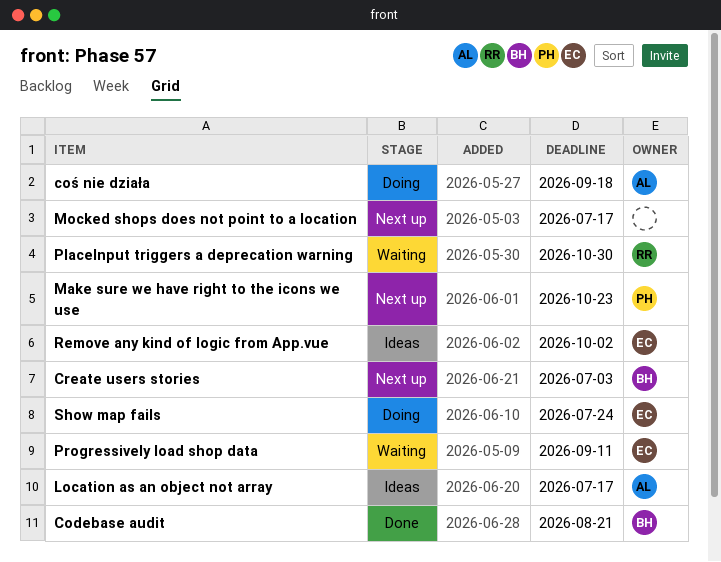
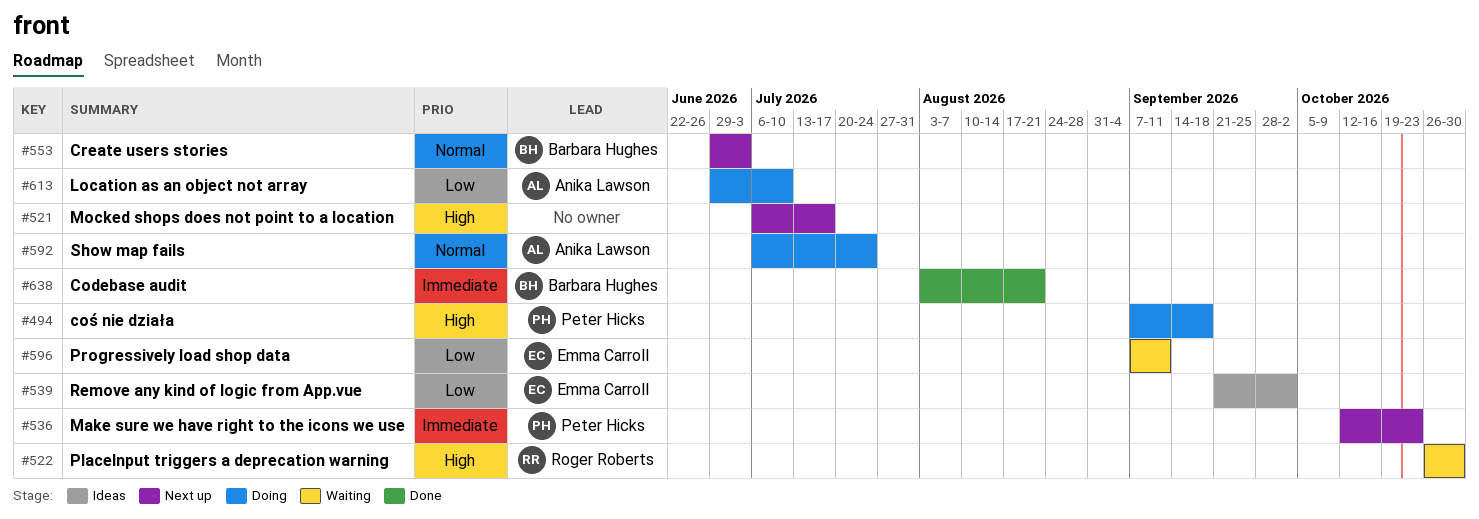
coś nie działa, owner: Anika Lawson -> Peter Hicks
Location as an object not array, status: Ideas -> Doing
Location as an object not array, due: Jul 17 -> Jul 10
Show map fails, owner: Emma Carroll -> Anika Lawson

